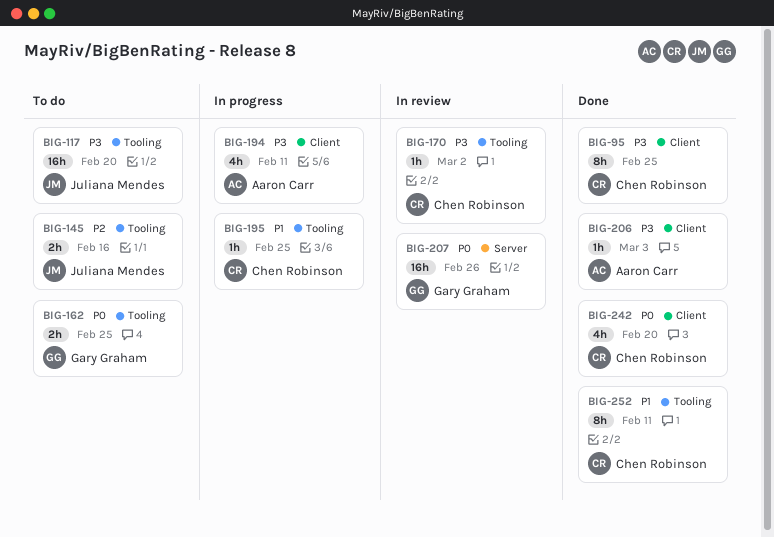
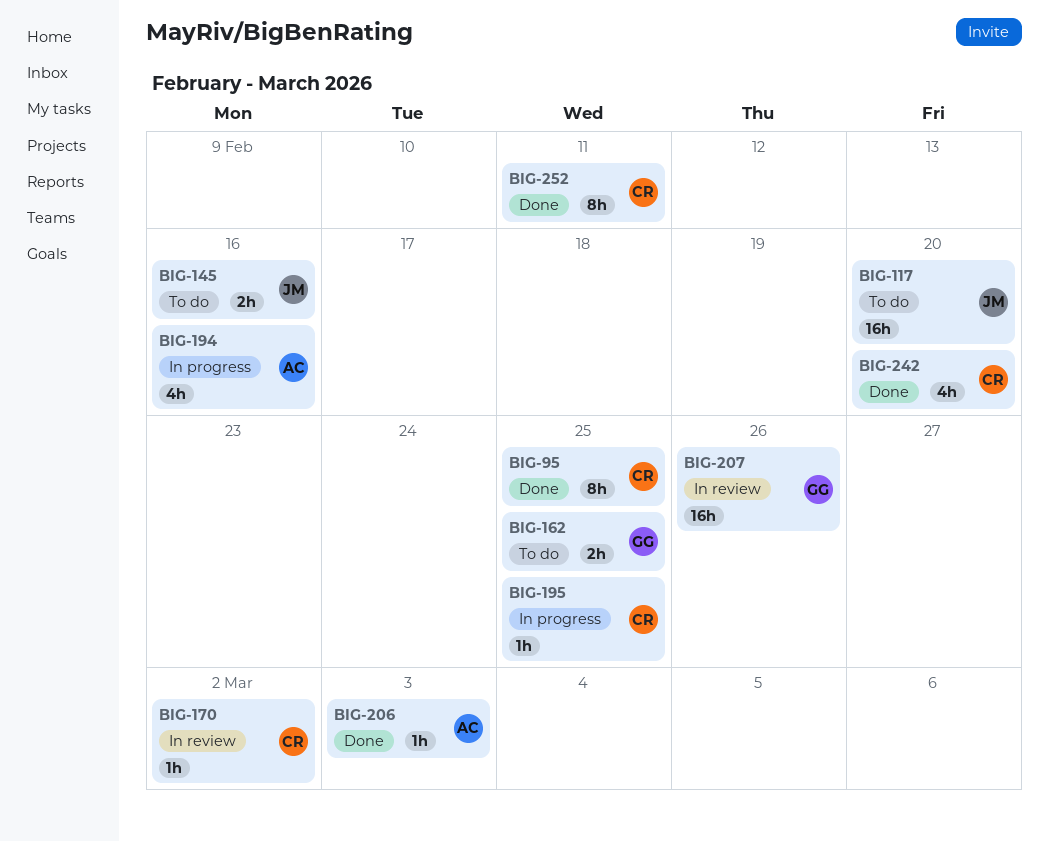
BIG-194, due: Feb 11 -> Feb 16

